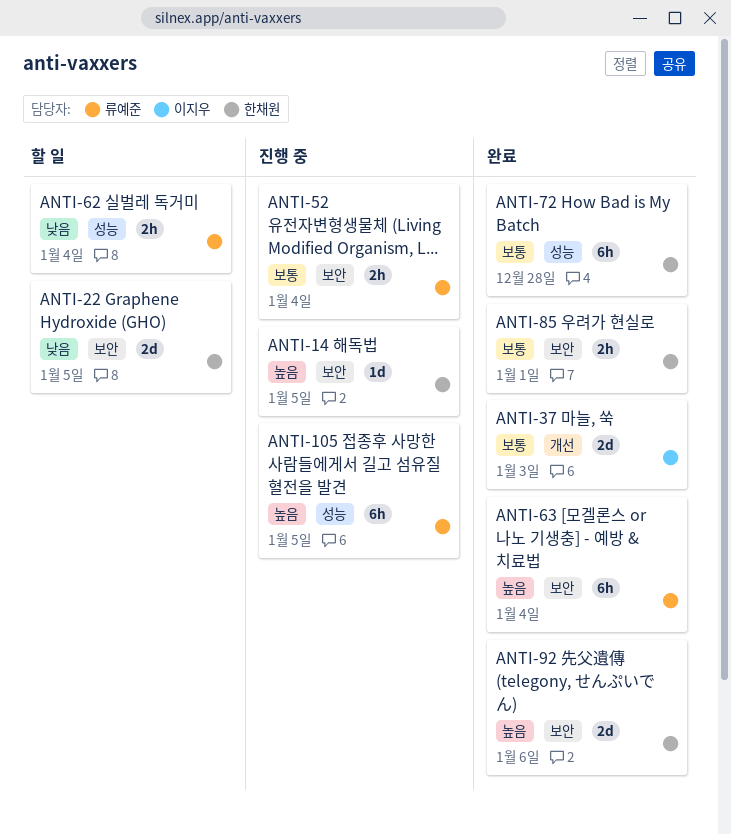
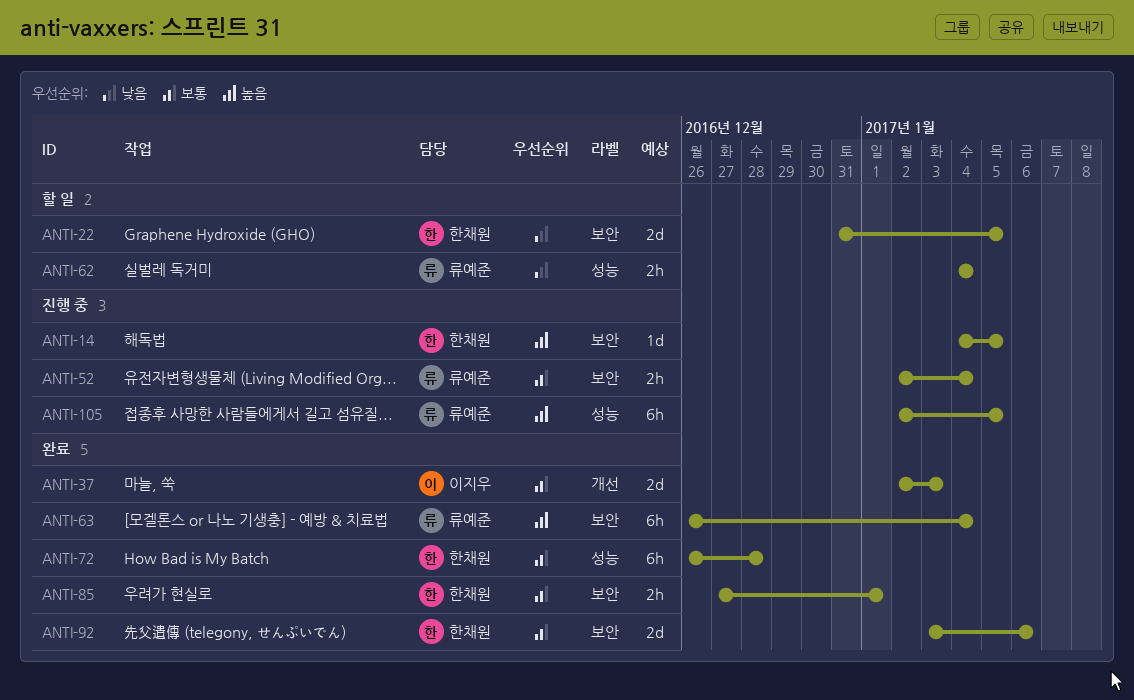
ANTI-92, priority: 높음 -> 보통

